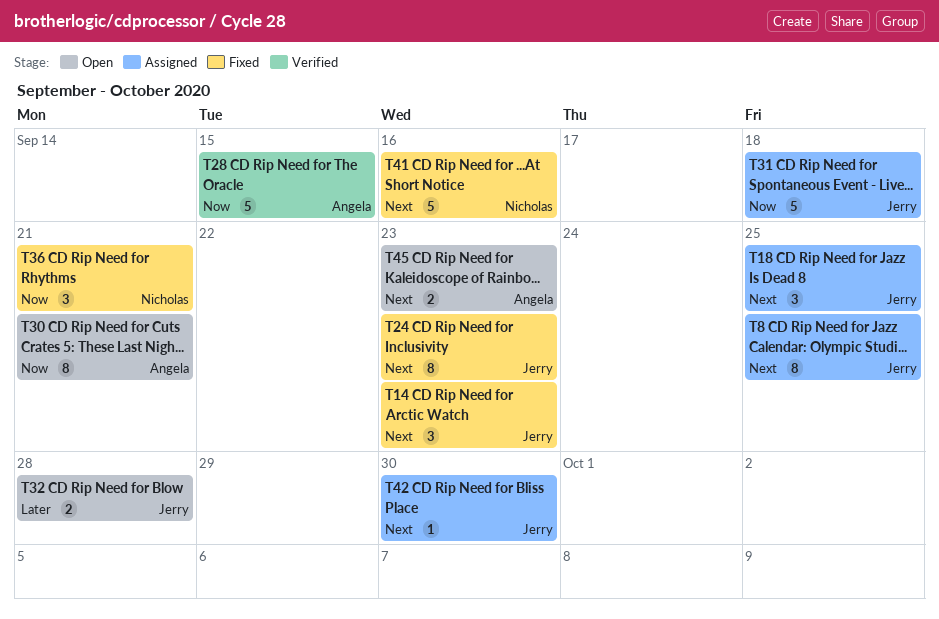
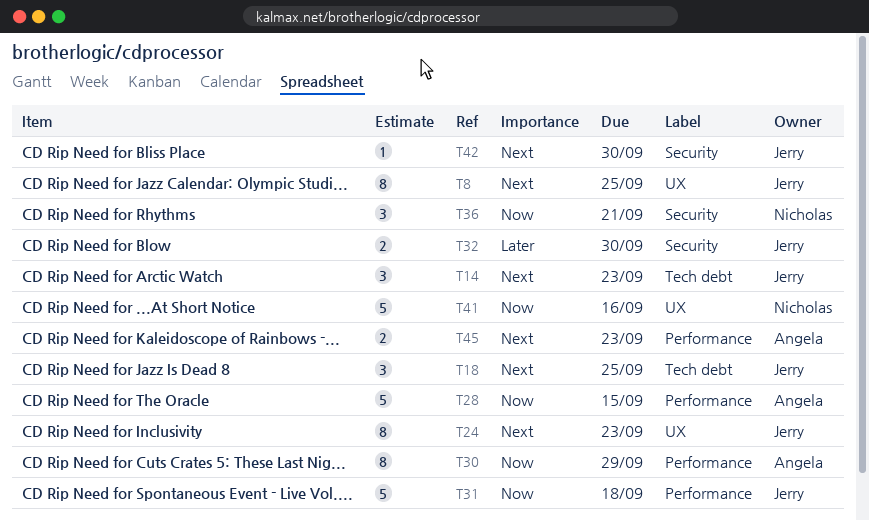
T30, due: Sep 21 -> Sep 29
T32, due: Sep 28 -> Sep 30
T41, priority: Next -> Now

